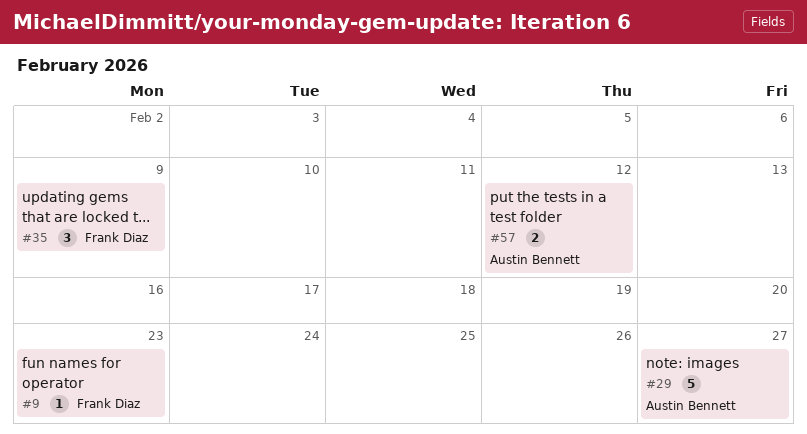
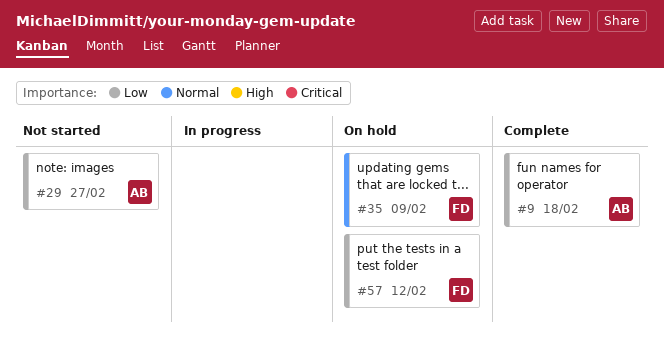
#9, owner: Frank Diaz -> Austin Bennett
#9, due: Feb 23 -> Feb 18
#57, owner: Austin Bennett -> Frank Diaz

